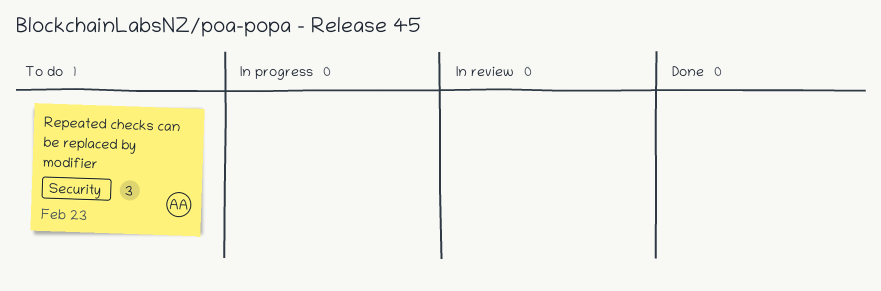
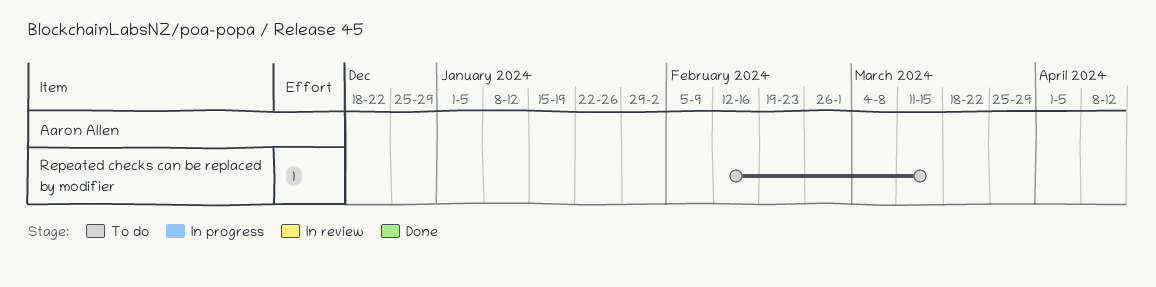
Repeated checks can be replaced by modifier, estimate: 3 -> 1
Repeated checks can be replaced by modifier, due: Feb 23 -> Mar 15

